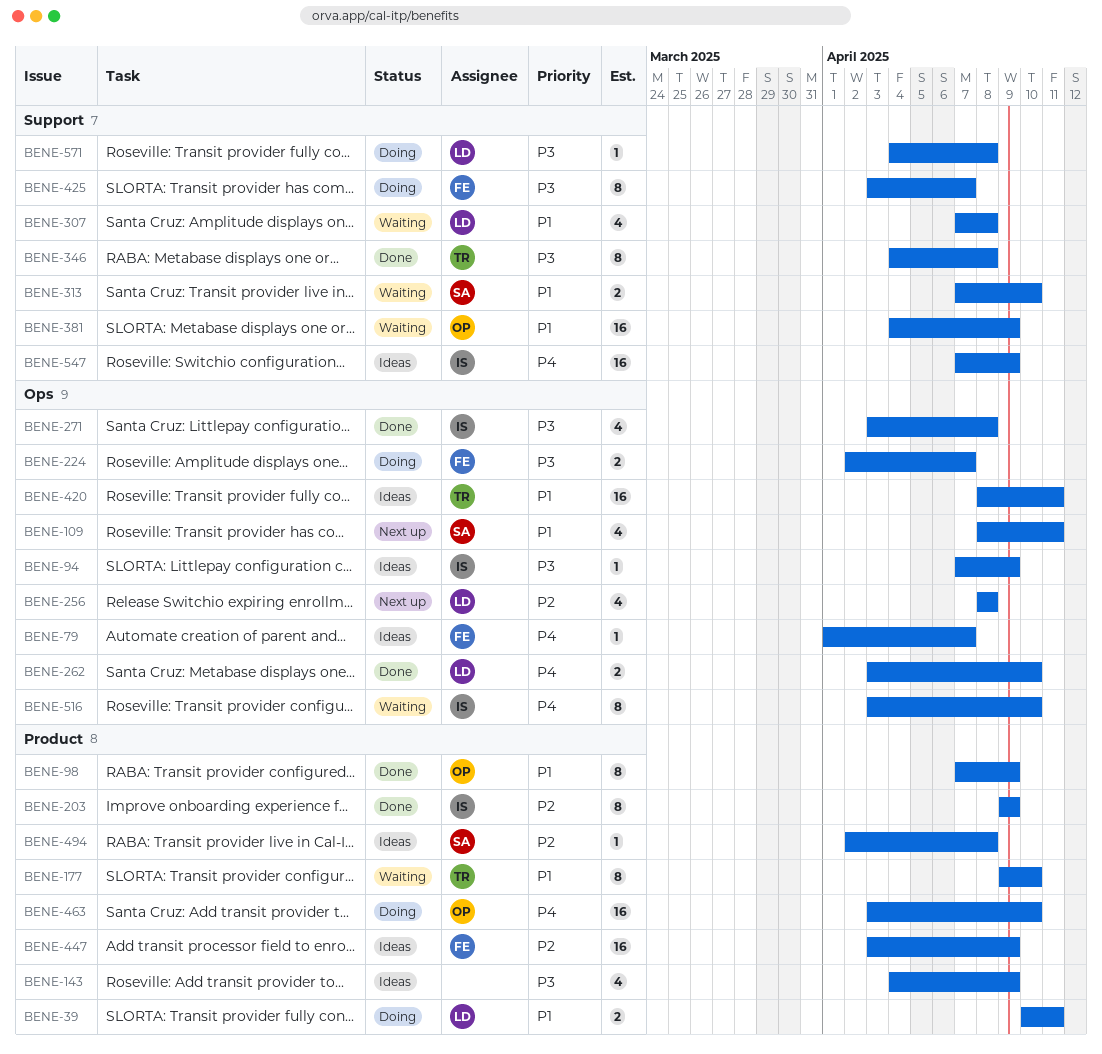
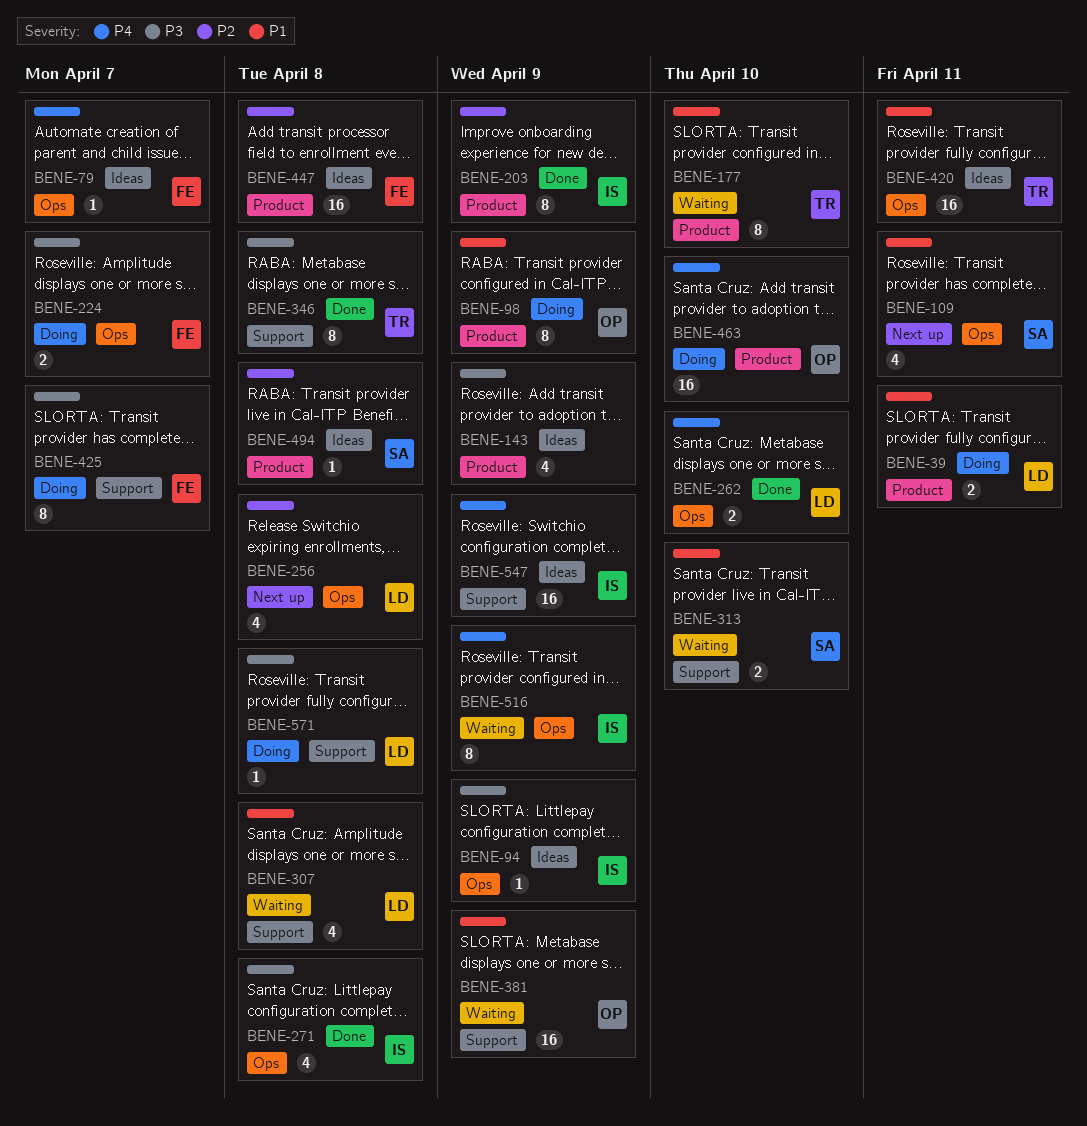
BENE-98, status: Done -> Doing
BENE-447, due: Apr 9 -> Apr 8
BENE-516, due: Apr 10 -> Apr 9

